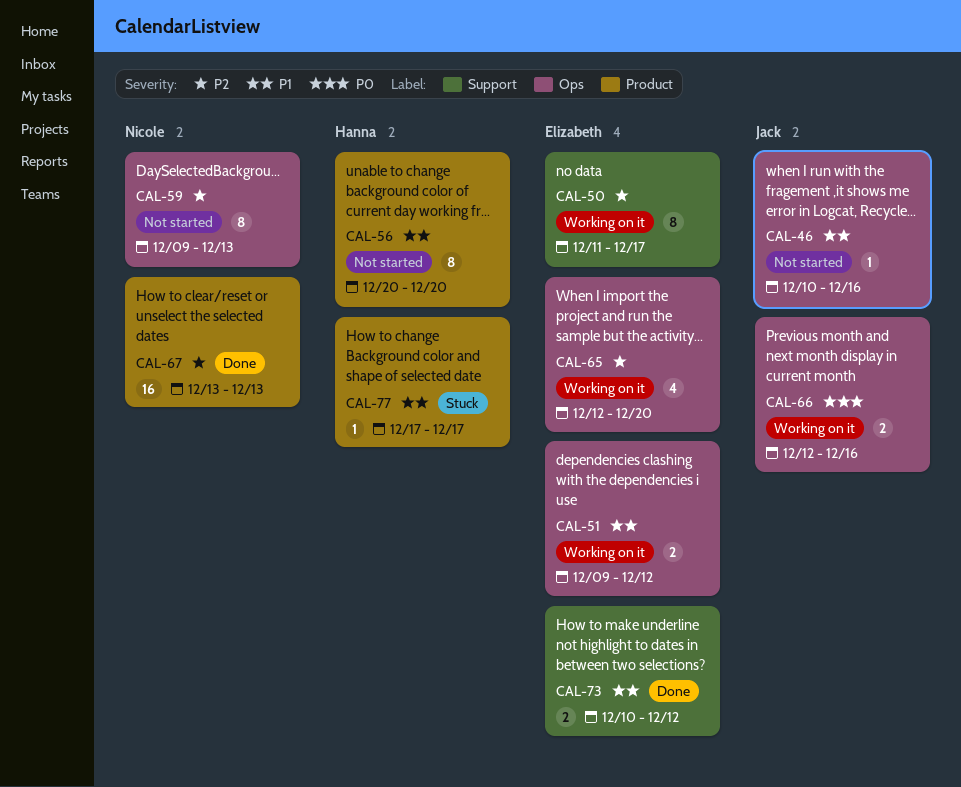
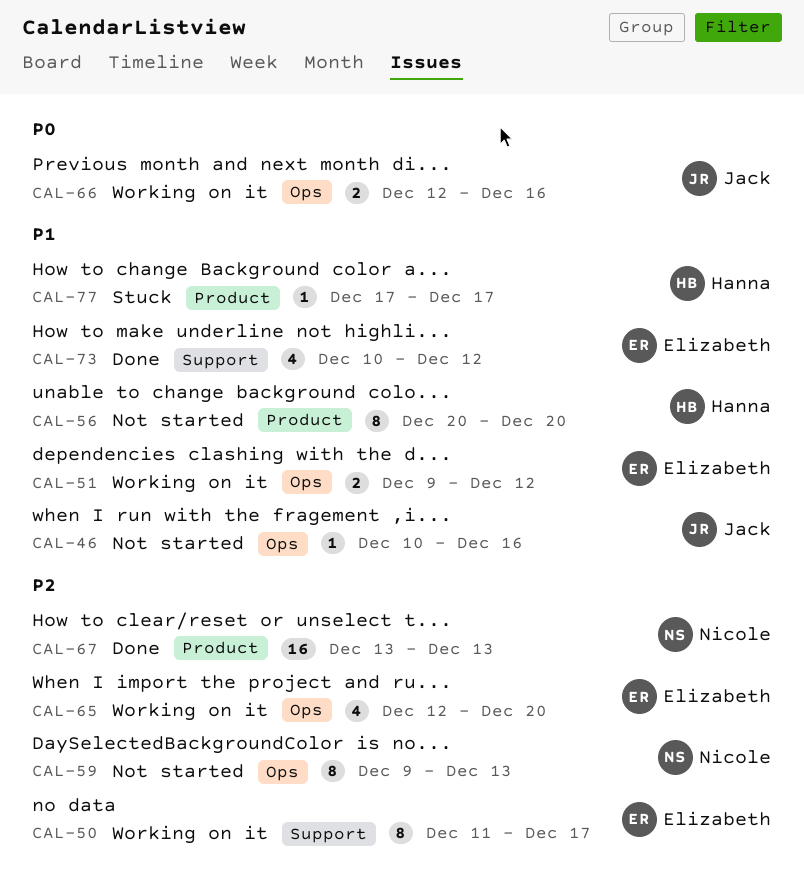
CAL-73, estimate: 2 -> 4

